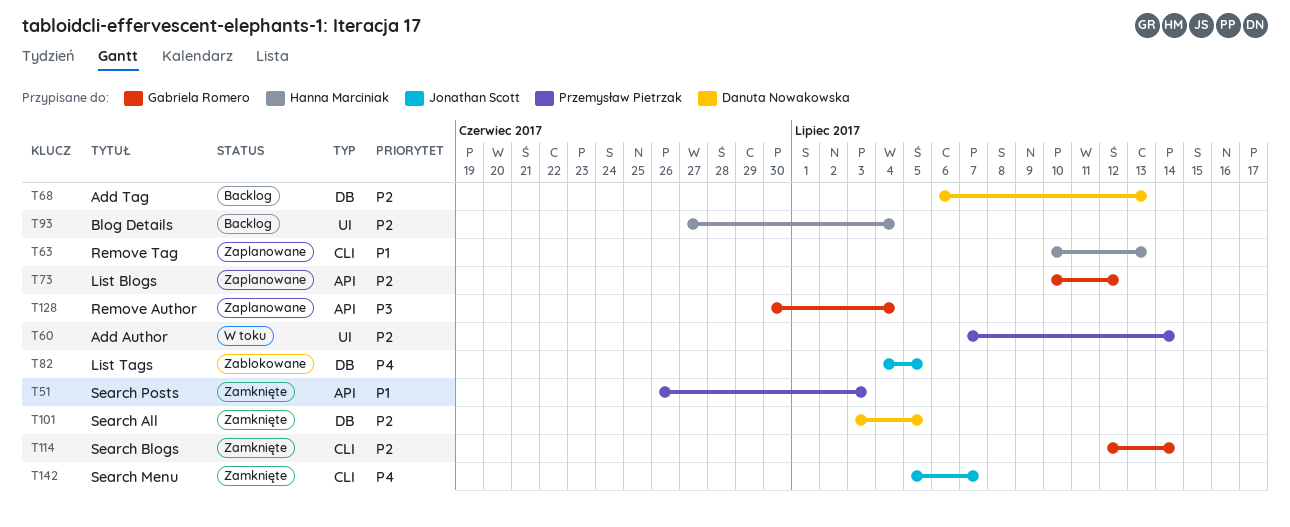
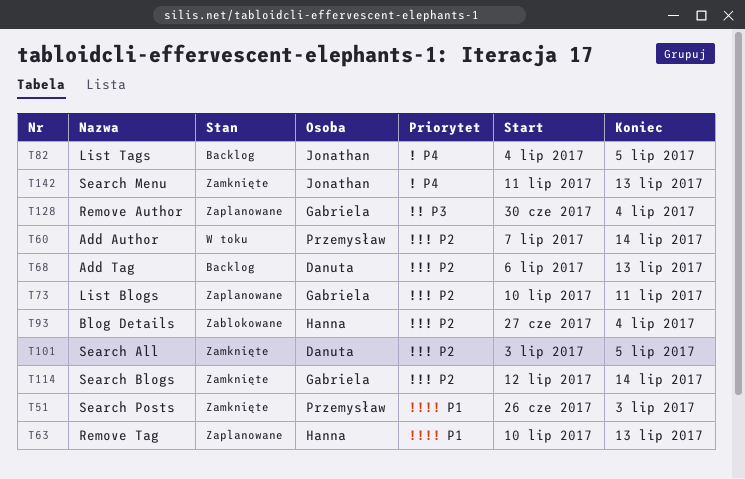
T73, due: Jul 12 -> Jul 11
T82, status: Zablokowane -> Backlog
T93, status: Backlog -> Zablokowane
T142, start: Jul 5 -> Jul 11
T142, due: Jul 7 -> Jul 13

